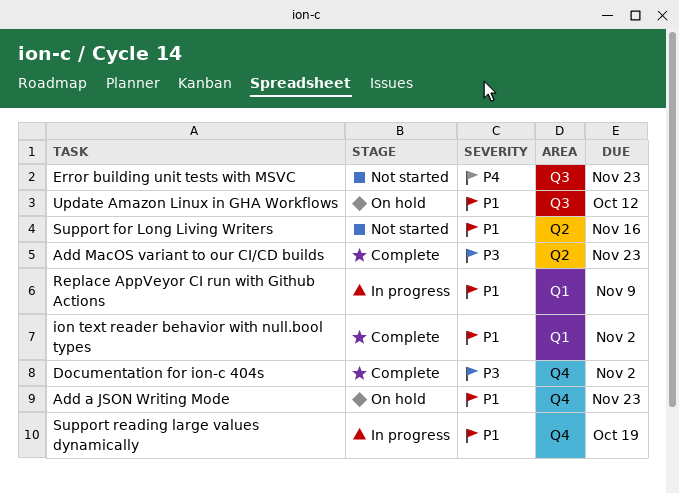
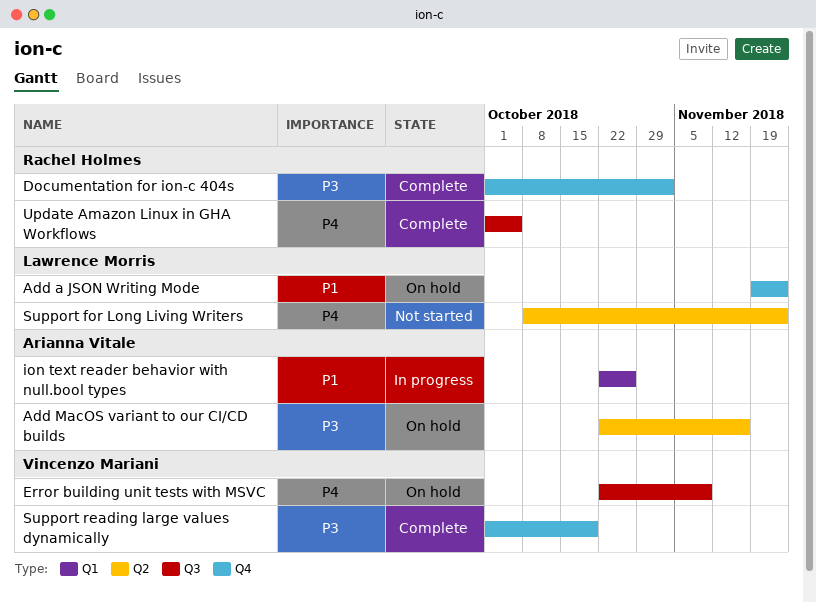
Add MacOS variant to our CI/CD builds, status: Complete -> On hold
Add MacOS variant to our CI/CD builds, due: Nov 23 -> Nov 16
Error building unit tests with MSVC, status: Not started -> On hold
Error building unit tests with MSVC, due: Nov 23 -> Nov 9
ion text reader behavior with null.bool types, status: Complete -> In progress
ion text reader behavior with null.bool types, due: Nov 2 -> Oct 26
Replace AppVeyor CI run with Github Actions: present -> none
Support for Long Living Writers, priority: P1 -> P4
Support for Long Living Writers, due: Nov 16 -> Nov 23
Support reading large values dynamically, status: In progress -> Complete
Support reading large values dynamically, priority: P1 -> P3
Update Amazon Linux in GHA Workflows, status: On hold -> Complete
Update Amazon Linux in GHA Workflows, priority: P1 -> P4
Update Amazon Linux in GHA Workflows, due: Oct 12 -> Oct 5

